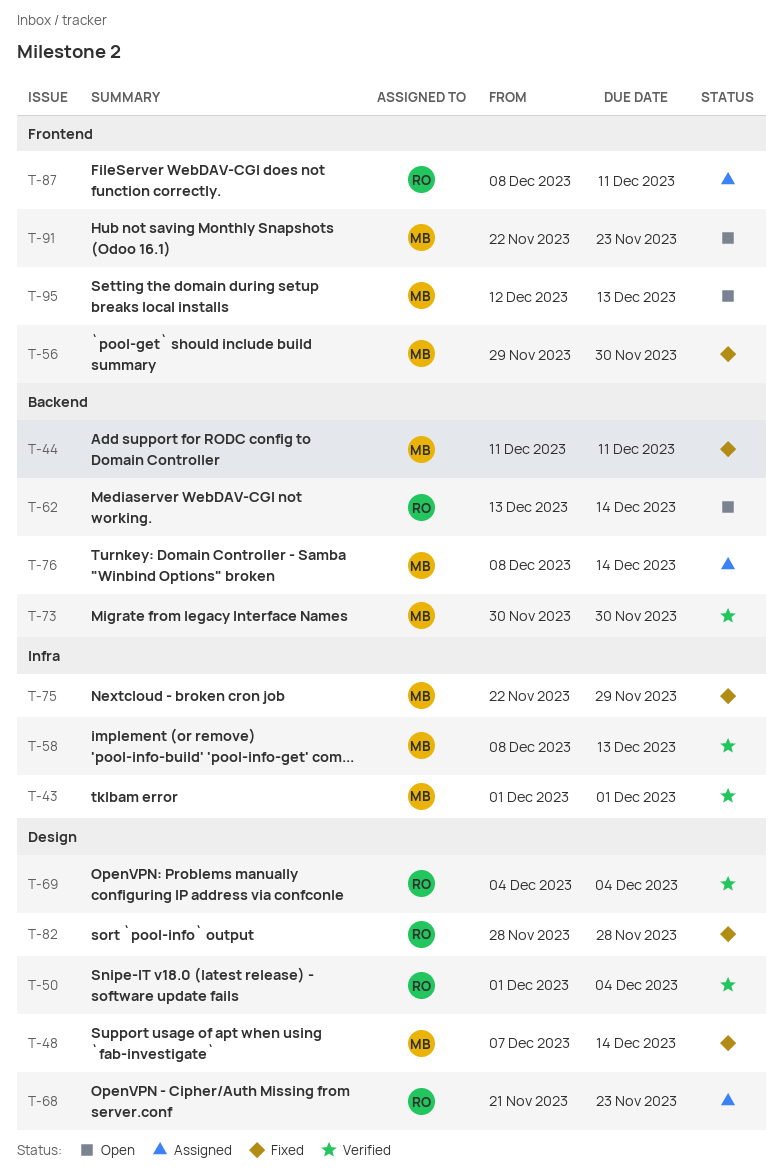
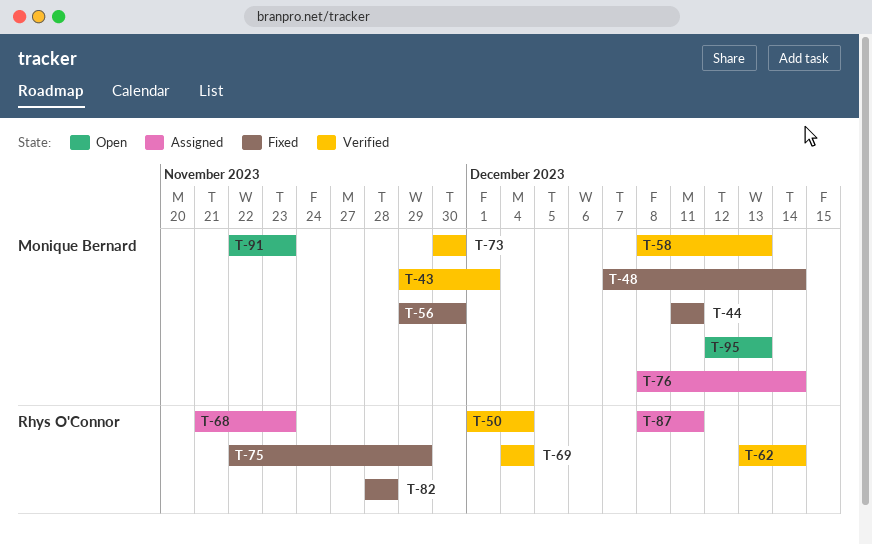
T-43, start: Dec 1 -> Nov 29
T-62, status: Open -> Verified
T-75, owner: Monique Bernard -> Rhys O'Connor

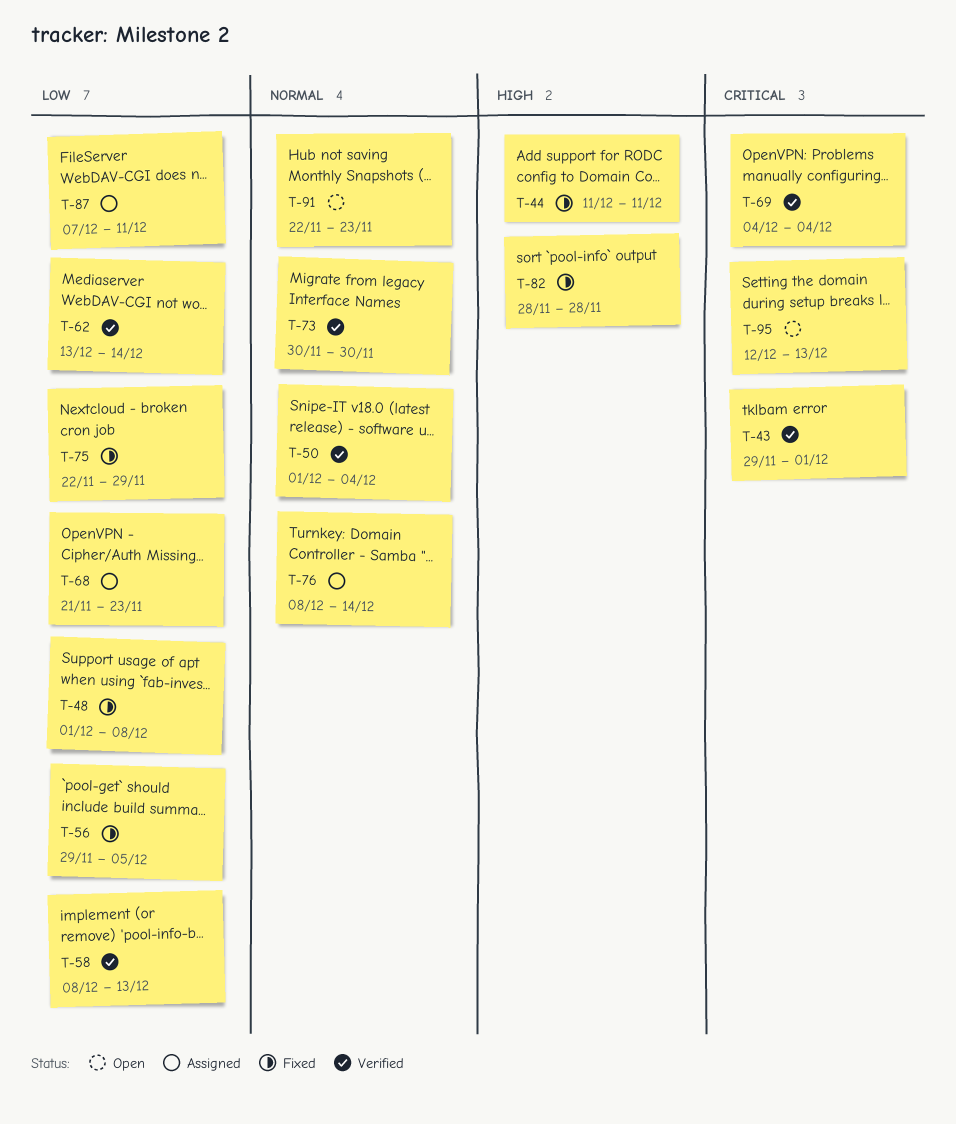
T-48, start: Dec 7 -> Dec 1
T-48, due: Dec 14 -> Dec 8
T-56, due: Nov 30 -> Dec 5
T-87, start: Dec 8 -> Dec 7

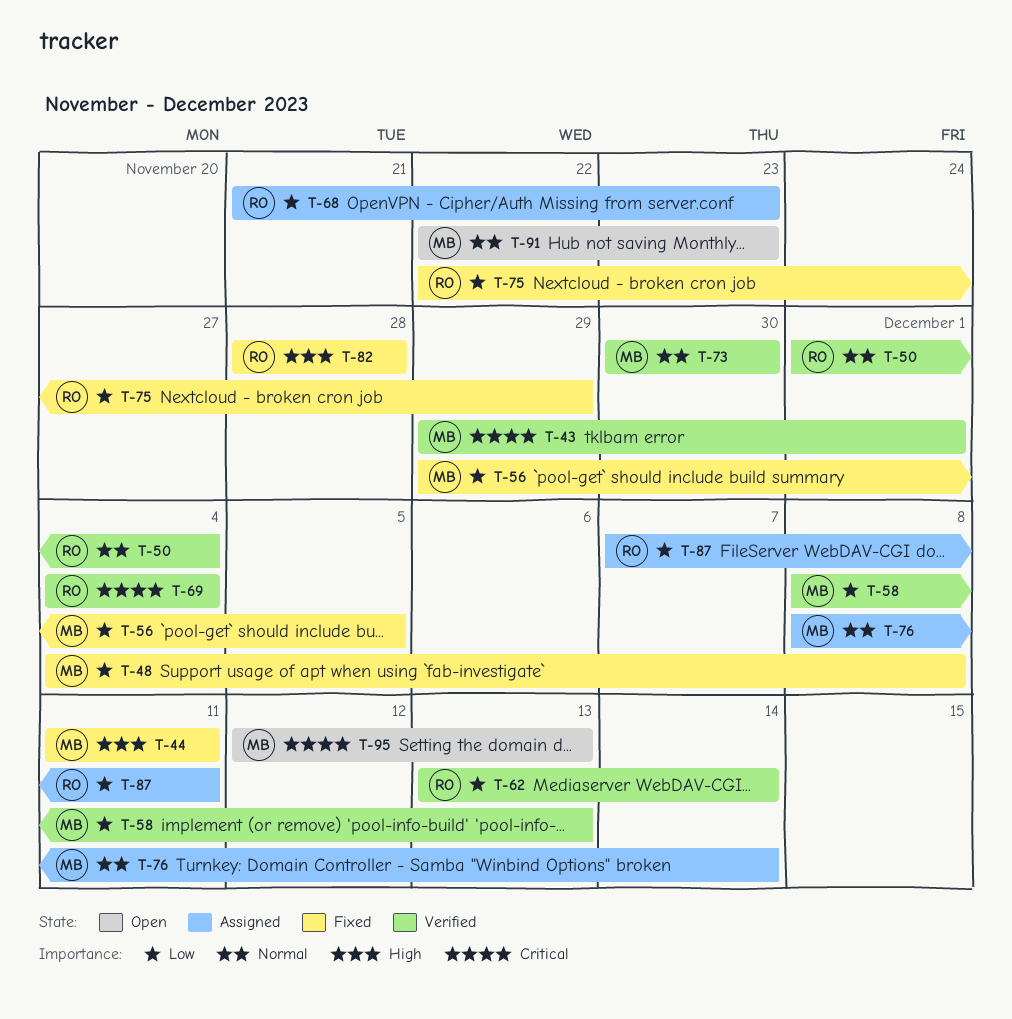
T-48, start: Dec 1 -> Dec 4

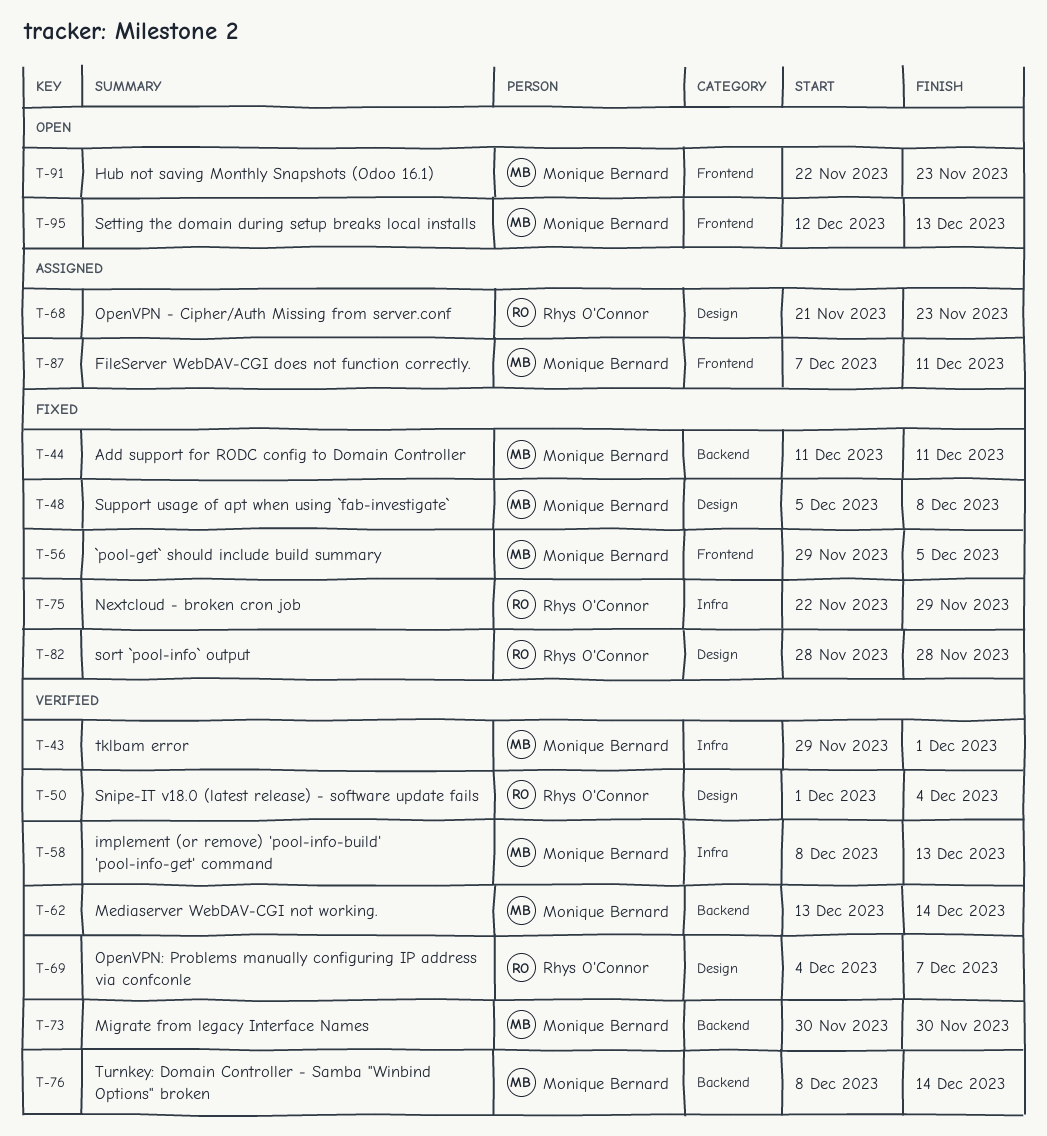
T-48, start: Dec 4 -> Dec 5
T-62, owner: Rhys O'Connor -> Monique Bernard
T-69, due: Dec 4 -> Dec 7
T-76, status: Assigned -> Verified
T-87, owner: Rhys O'Connor -> Monique Bernard

